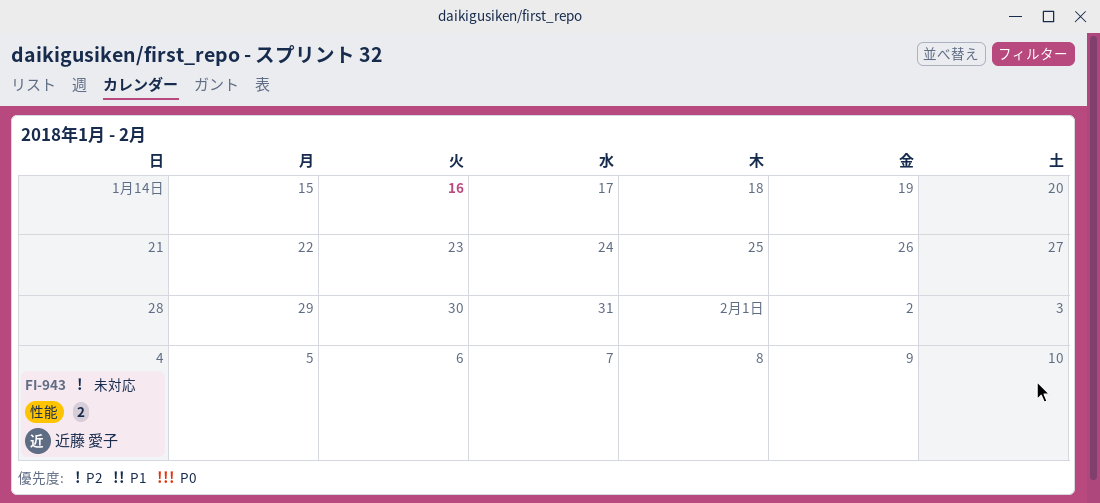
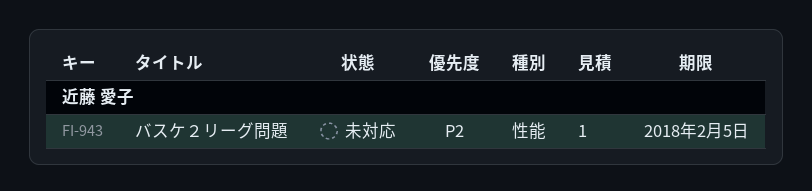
FI-943, estimate: 2 -> 1
FI-943, due: Feb 4 -> Feb 5

